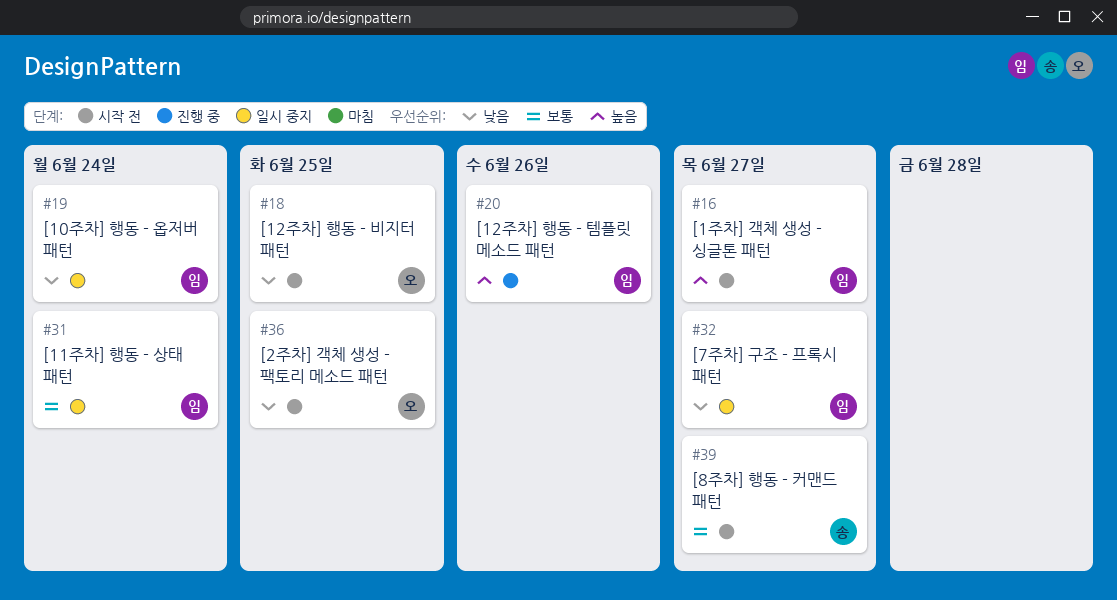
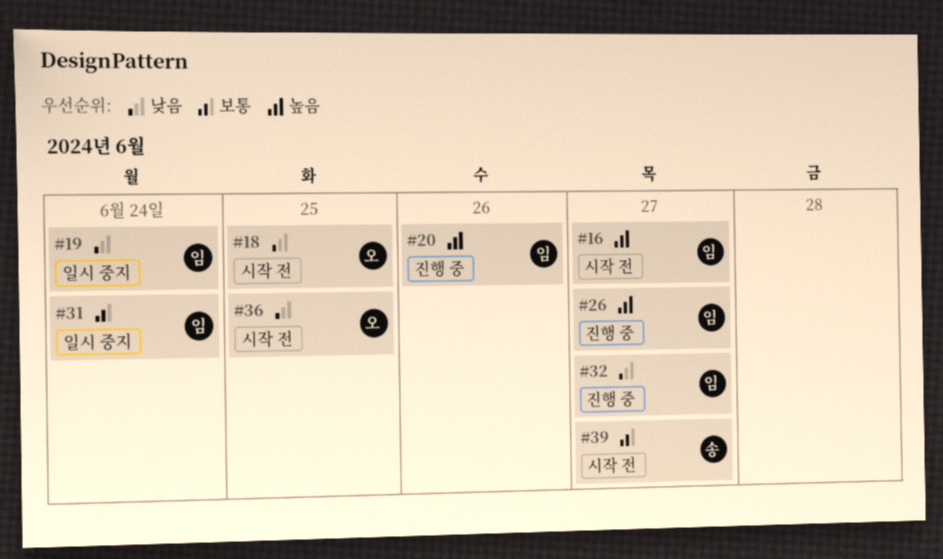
#26: none -> present
#32, status: 일시 중지 -> 진행 중

